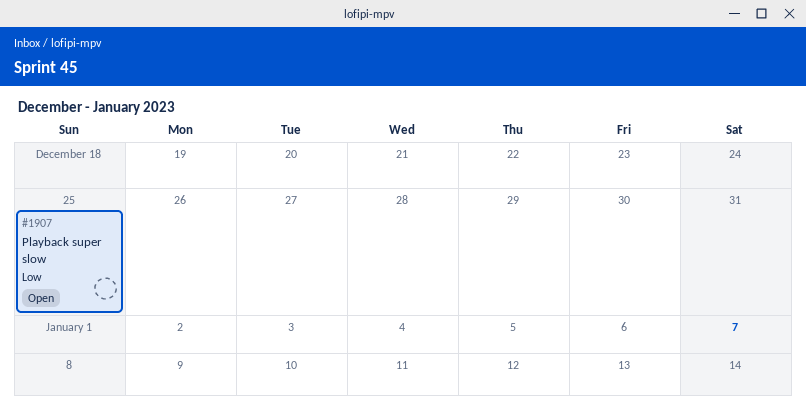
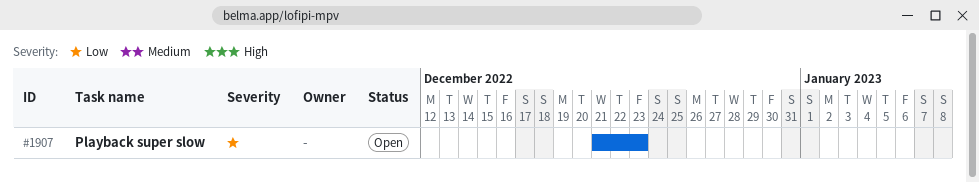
#1907, due: Dec 25 -> Dec 23

